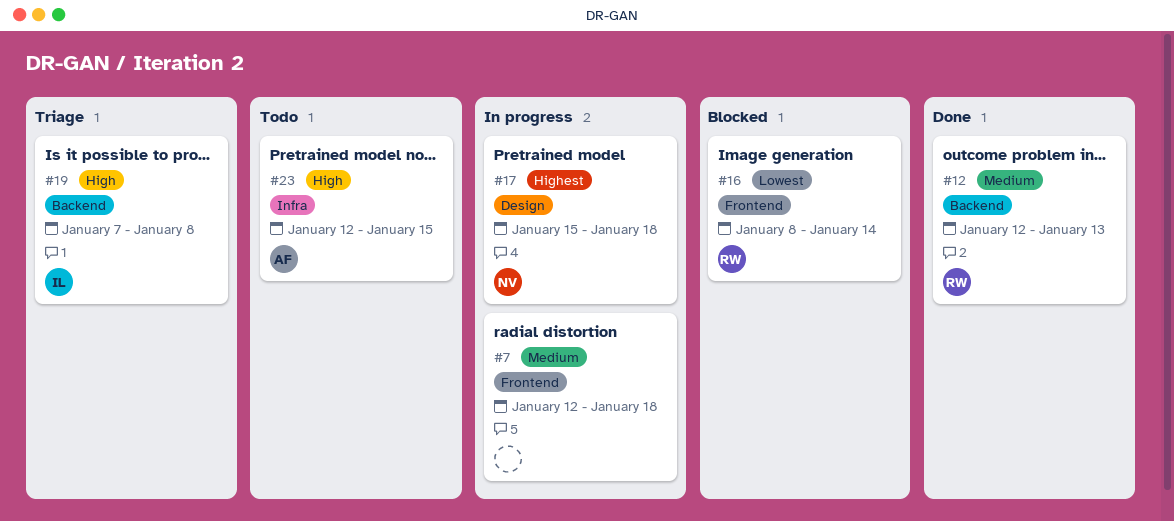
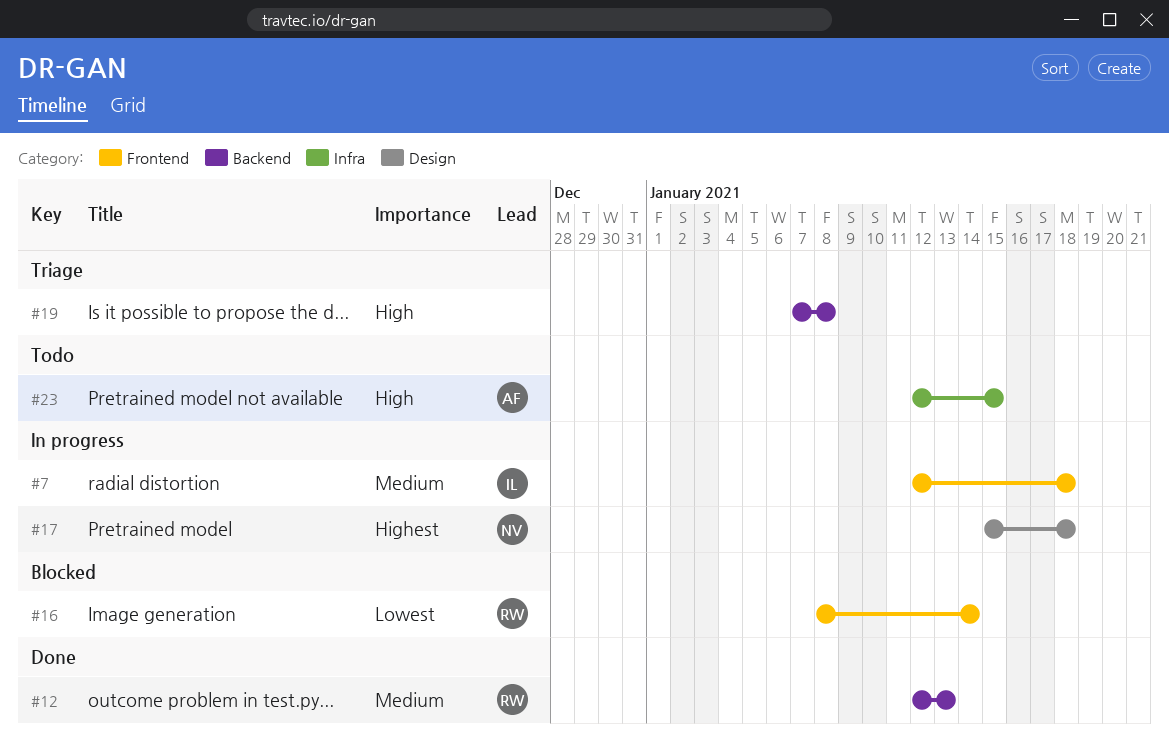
#7, owner: none -> IL
#19, owner: IL -> none

